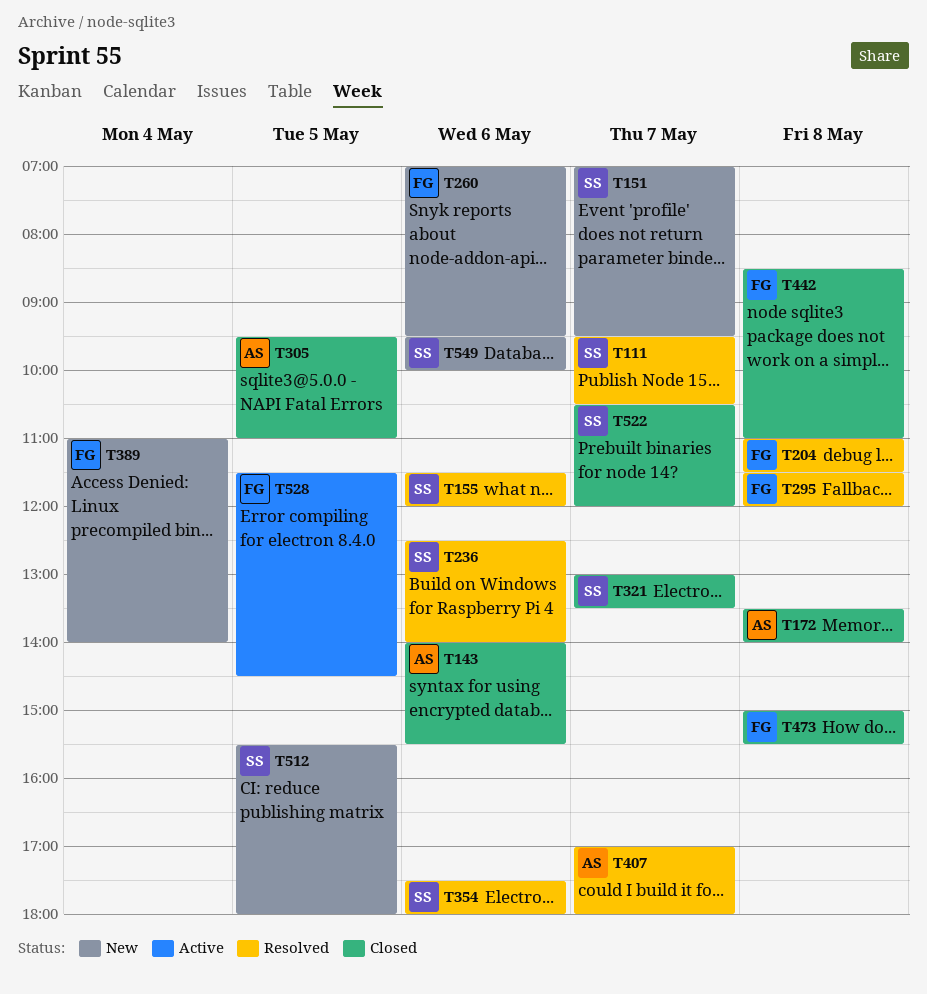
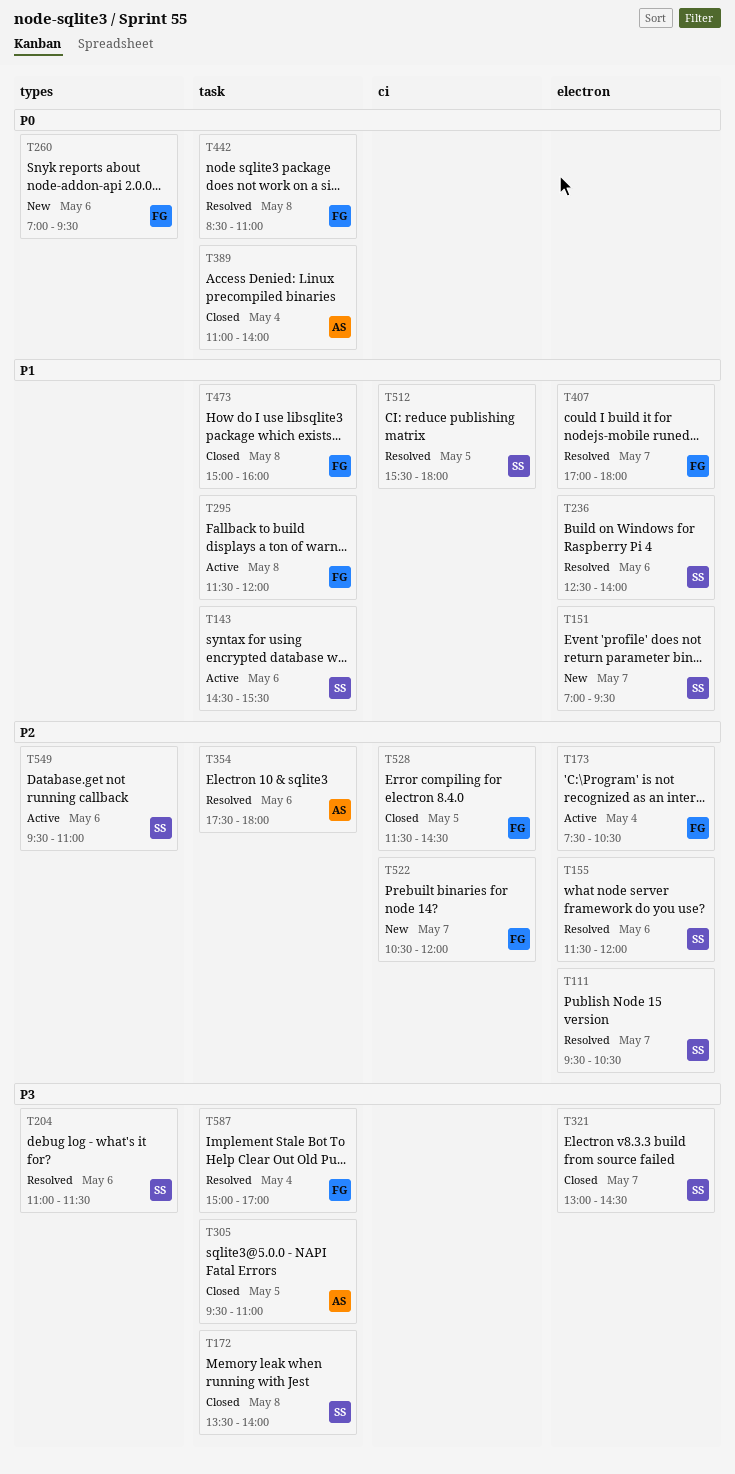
T143, status: Closed -> Active
T143, owner: AS -> SS
T143, begins: 14:00 -> 14:30
T172, owner: AS -> SS
T173: none -> present
T204, owner: FG -> SS
T204, day: May 8 -> May 6
T295, status: Resolved -> Active
T321, ends: 13:30 -> 14:30
T354, owner: SS -> AS
T389, status: New -> Closed
T389, owner: FG -> AS
T407, owner: AS -> FG
T442, status: Closed -> Resolved
T473, ends: 15:30 -> 16:00
T512, status: New -> Resolved
T522, status: Closed -> New
T522, owner: SS -> FG
T528, status: Active -> Closed
T549, status: New -> Active
T549, ends: 10:00 -> 11:00
T587: none -> present

